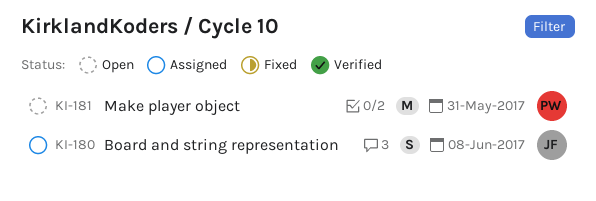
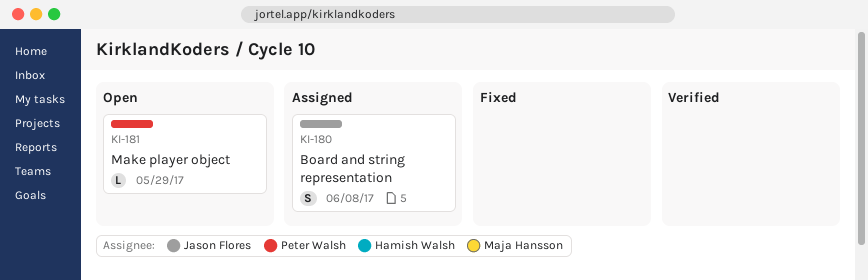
KI-181, estimate: M -> L
KI-181, due: May 31 -> May 29

